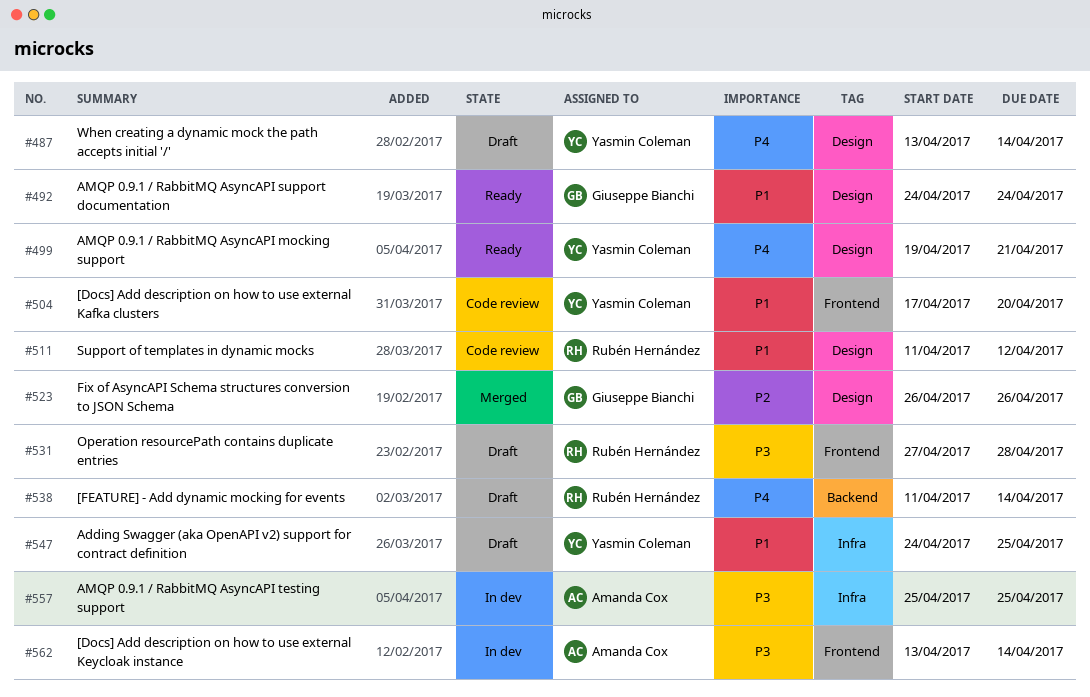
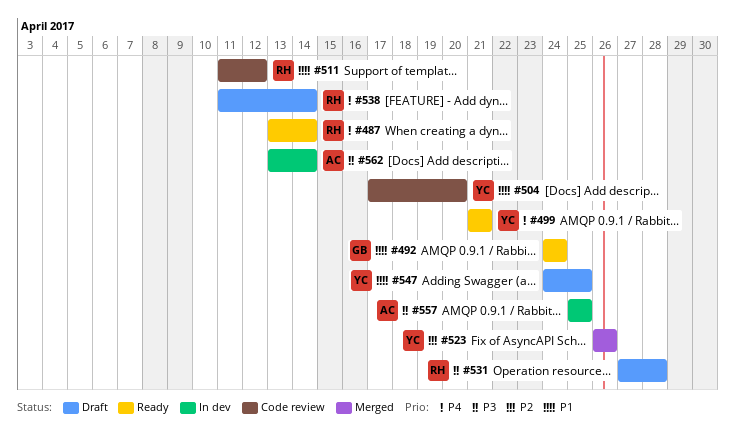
#487, status: Draft -> Ready
#487, owner: Yasmin Coleman -> Rubén Hernández
#499, start: Apr 19 -> Apr 21
#523, owner: Giuseppe Bianchi -> Yasmin Coleman

